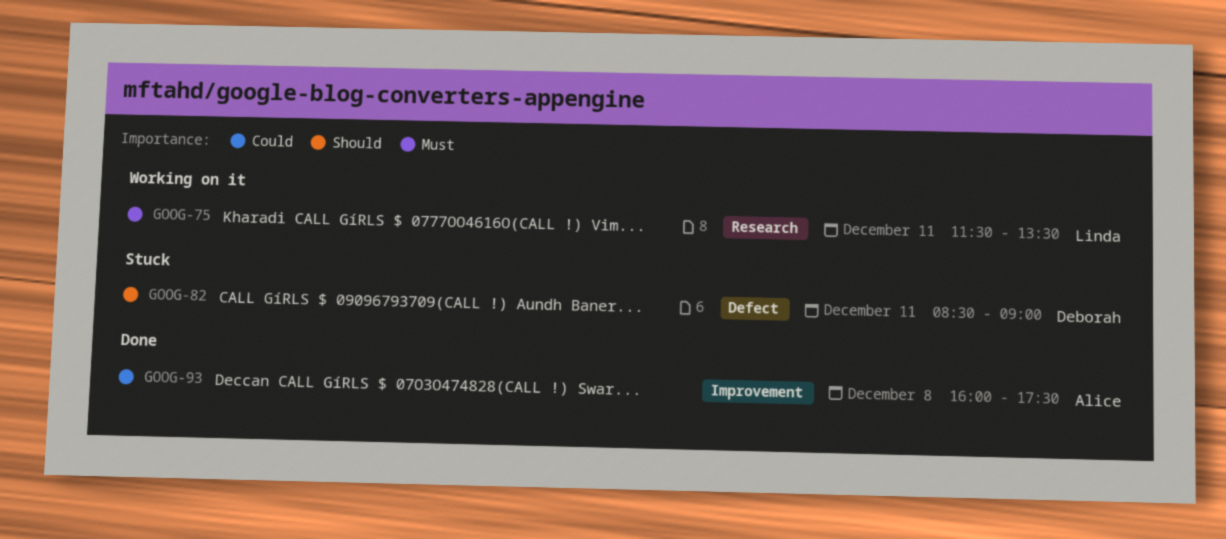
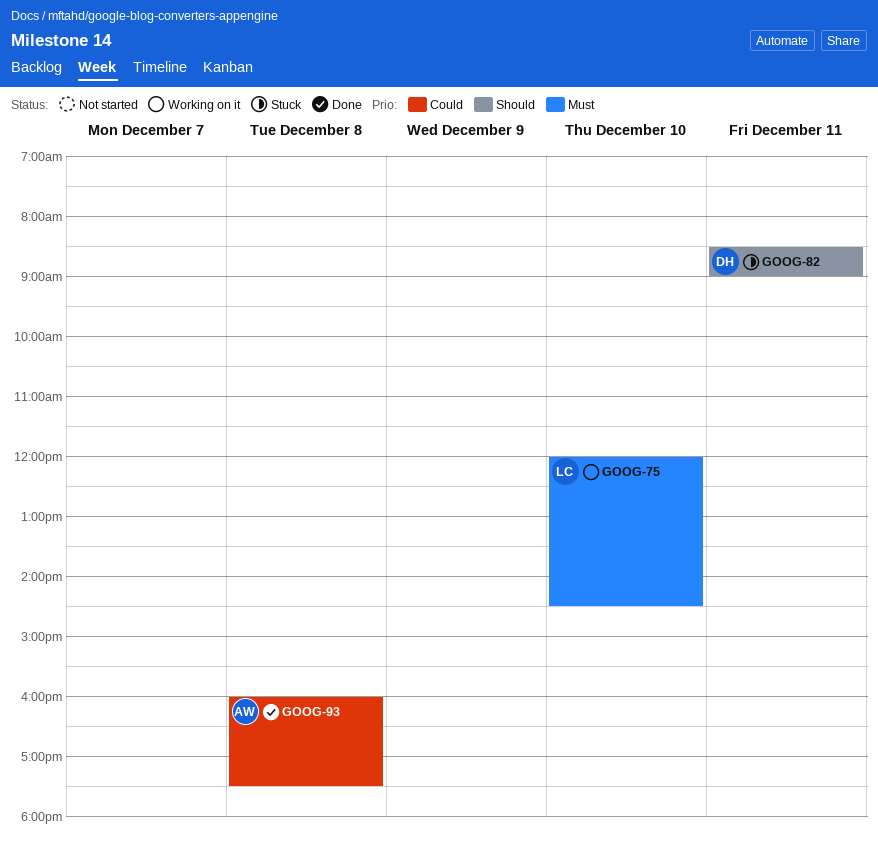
GOOG-75, day: Dec 11 -> Dec 10
GOOG-75, begins: 11:30 -> 12:00
GOOG-75, ends: 13:30 -> 14:30

